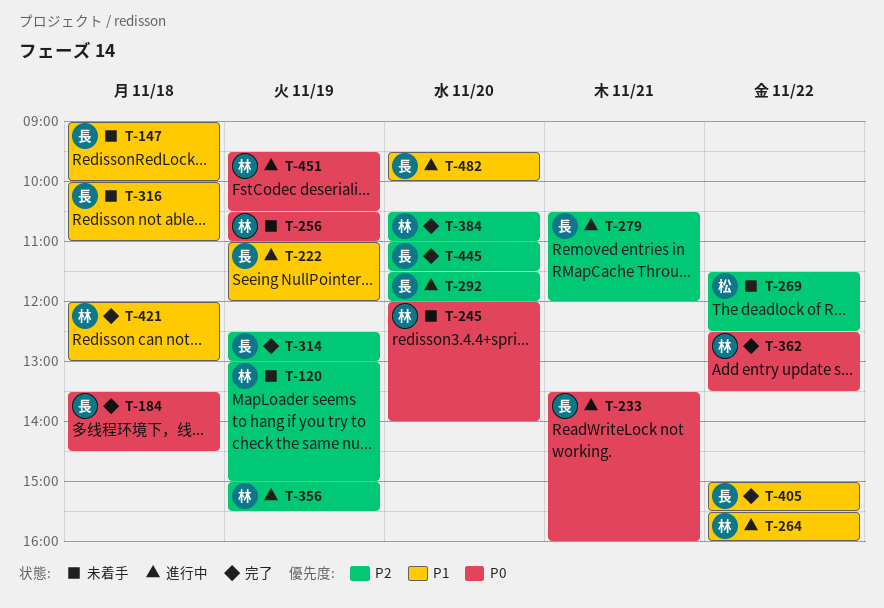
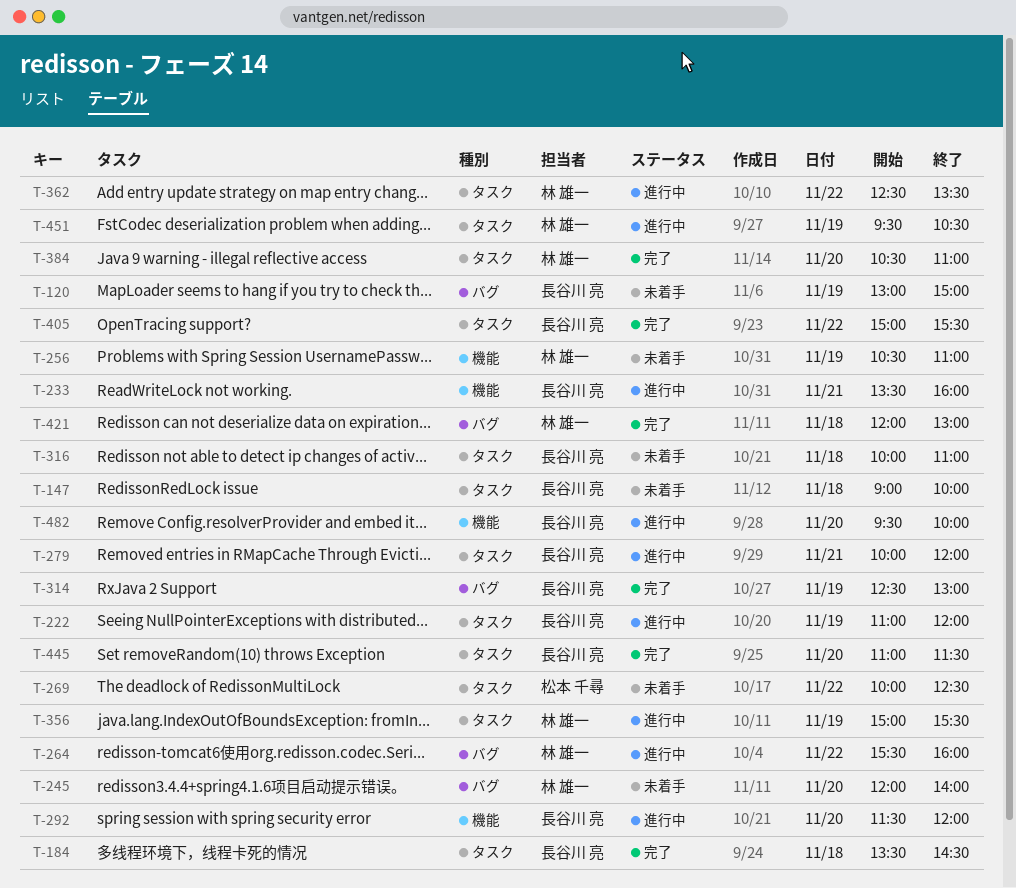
T-120, owner: 林 雄一 -> 長谷川 亮
T-269, begins: 11:30 -> 10:00
T-279, begins: 10:30 -> 10:00
T-362, status: 完了 -> 進行中

